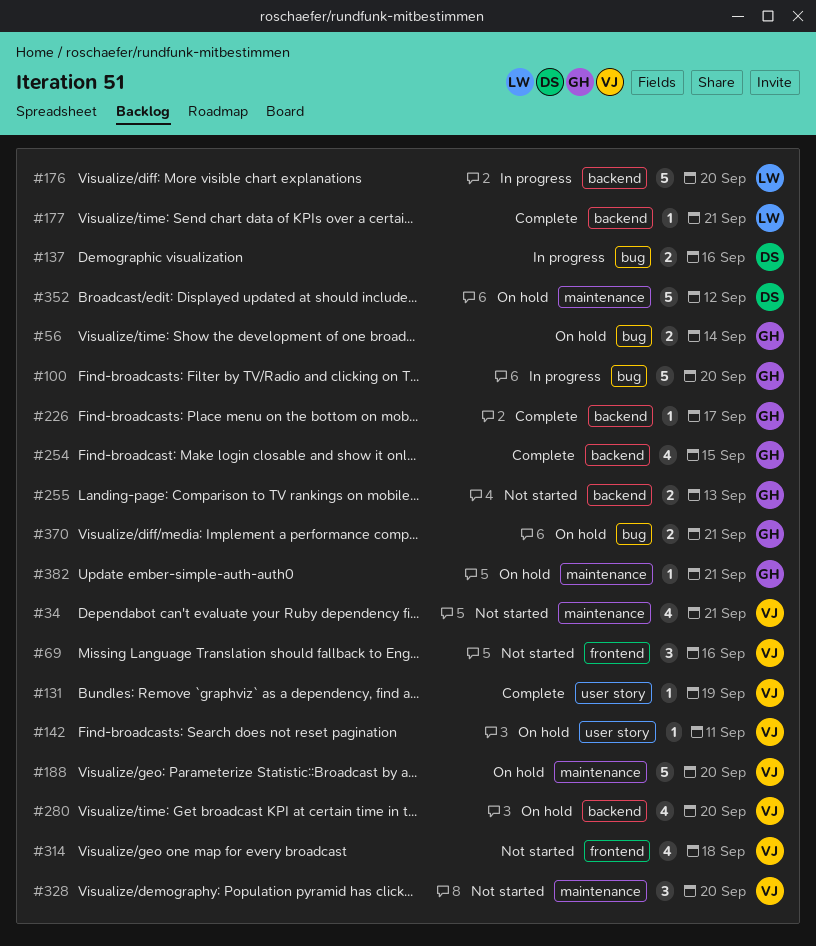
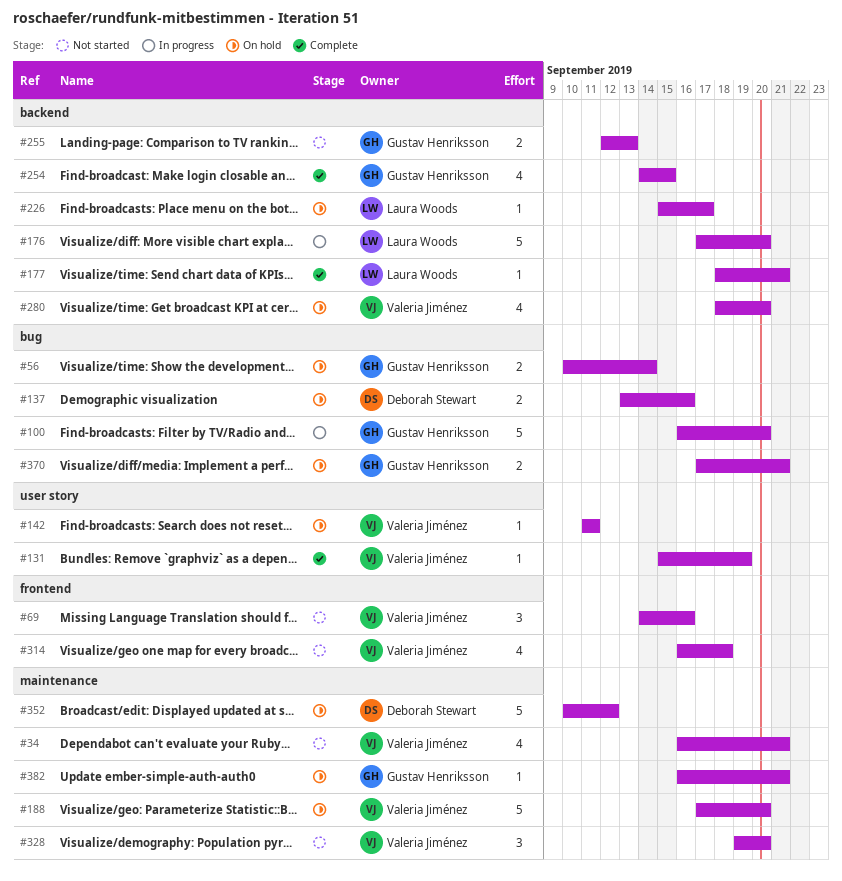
#137, status: In progress -> On hold
#226, status: Complete -> On hold
#226, owner: Gustav Henriksson -> Laura Woods

